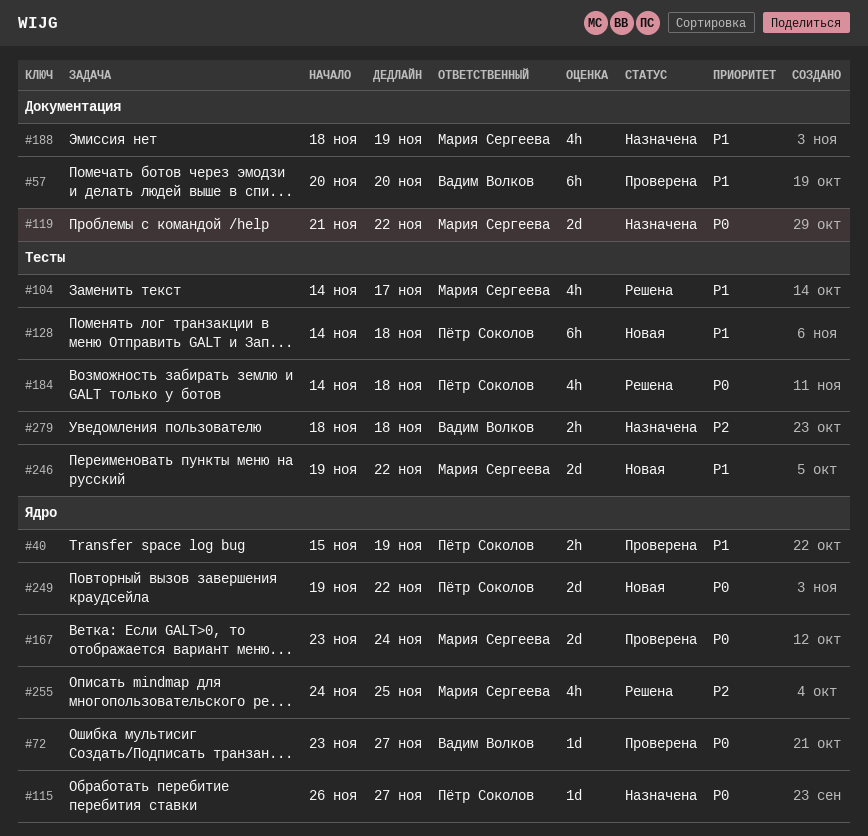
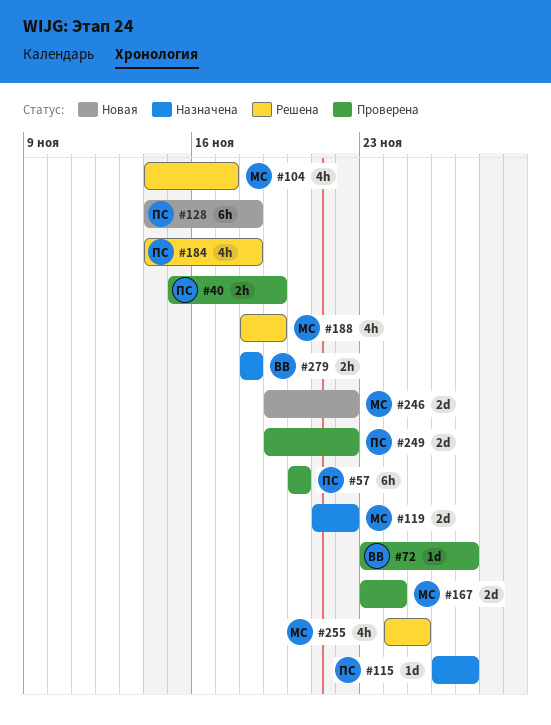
#57, owner: Вадим Волков -> Пётр Соколов
#188, status: Назначена -> Решена
#249, status: Новая -> Проверена

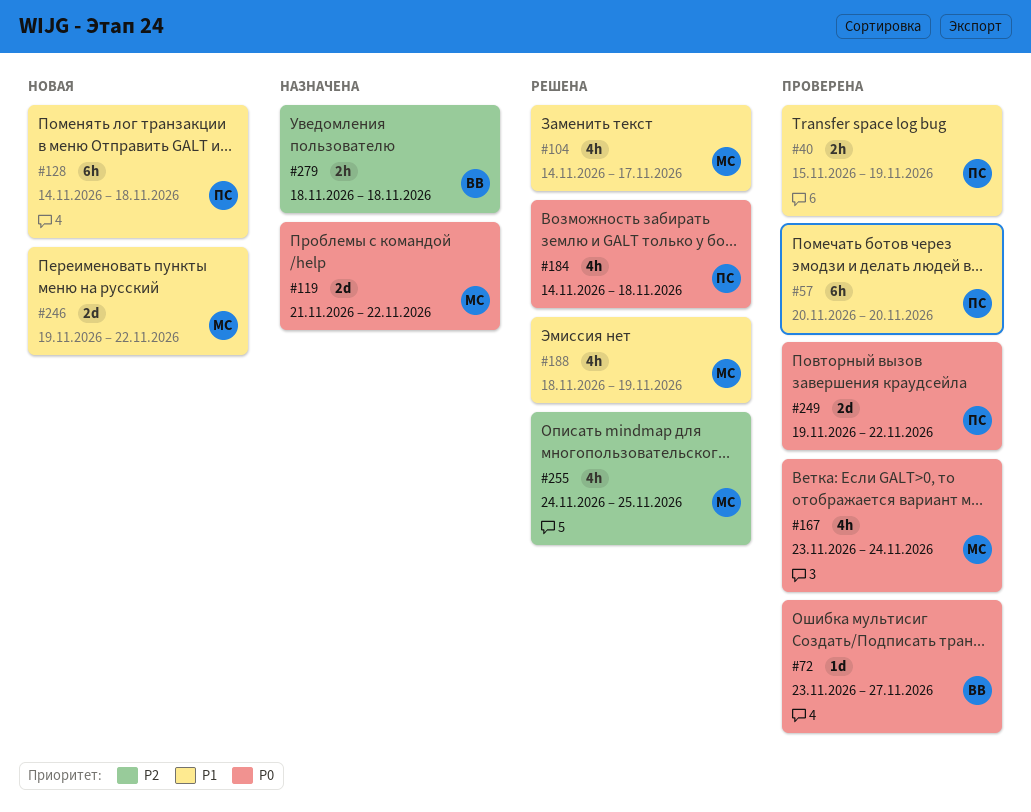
#115: present -> none
#167, estimate: 2d -> 4h

